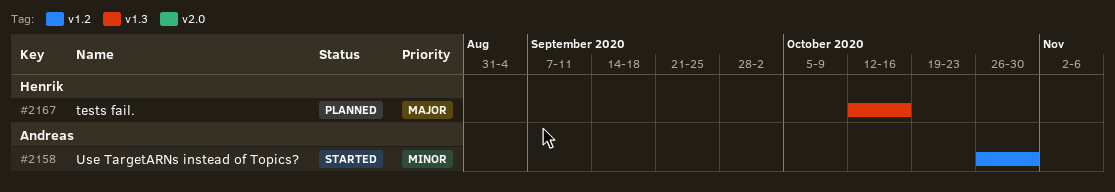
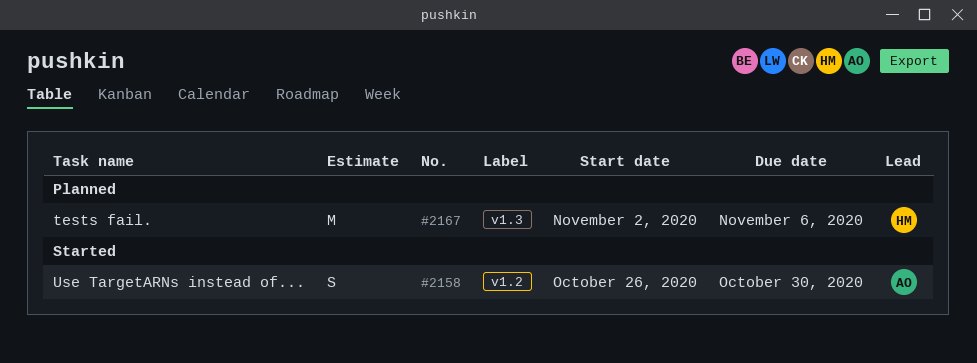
#2167, start: Oct 12 -> Nov 2
#2167, due: Oct 16 -> Nov 6

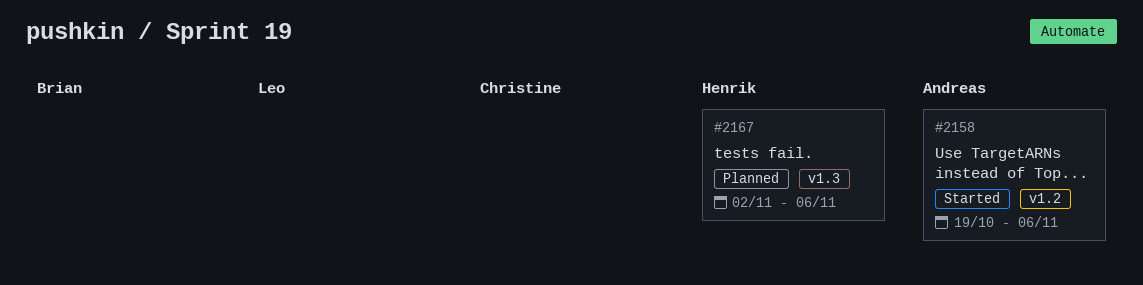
#2158, start: Oct 26 -> Oct 19
#2158, due: Oct 30 -> Nov 6

